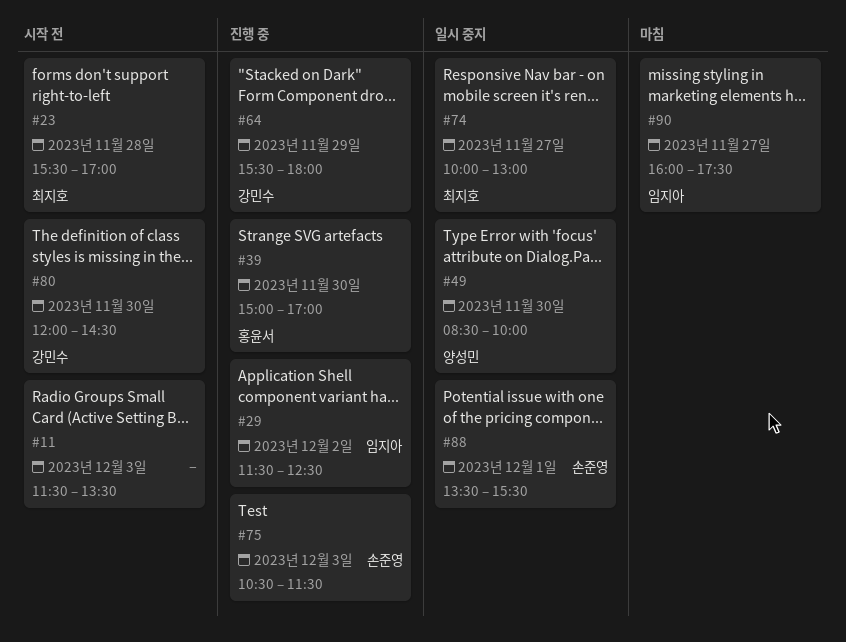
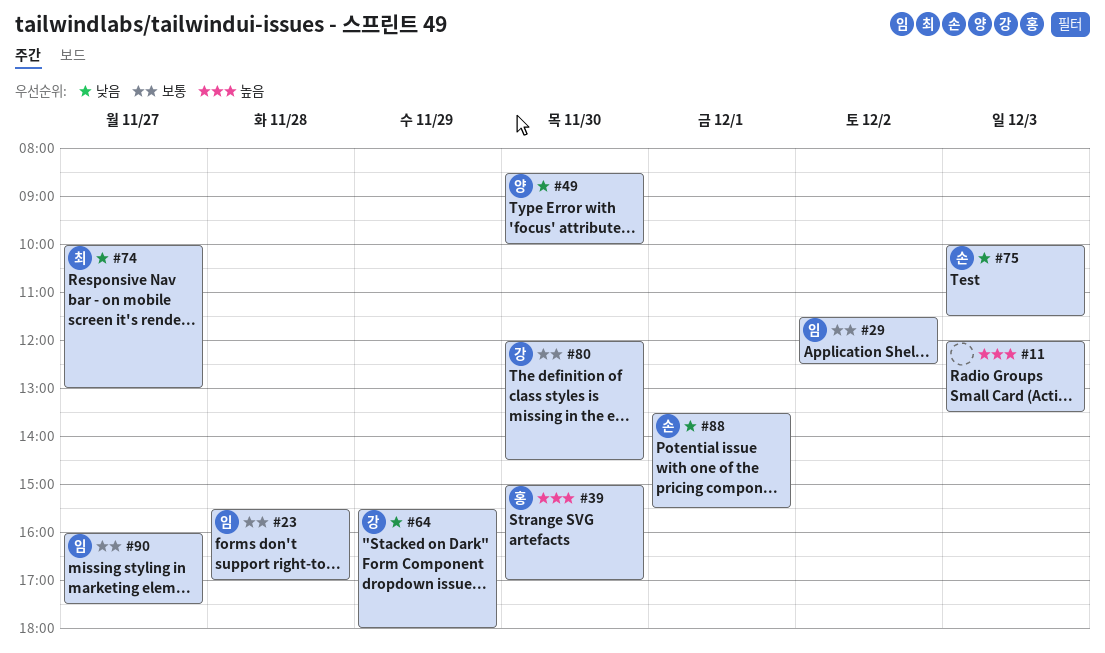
#11, begins: 11:30 -> 12:00
#23, owner: 최지호 -> 임지아
#75, begins: 10:30 -> 10:00

